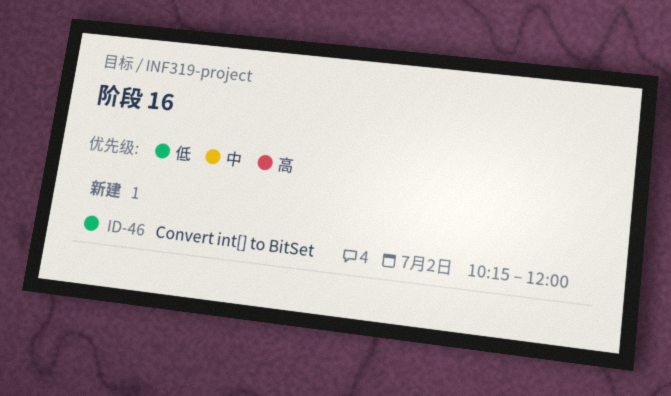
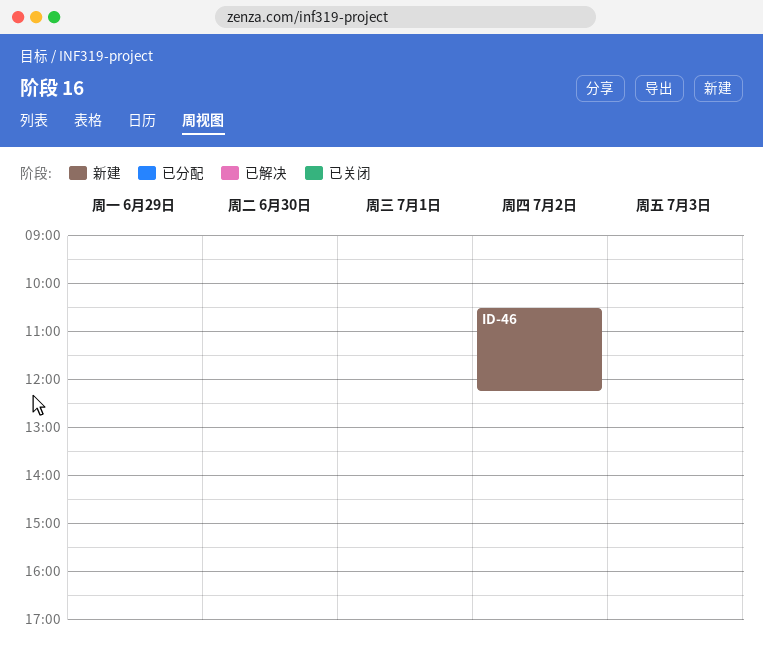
ID-46, begins: 10:15 -> 10:30
ID-46, ends: 12:00 -> 12:15

